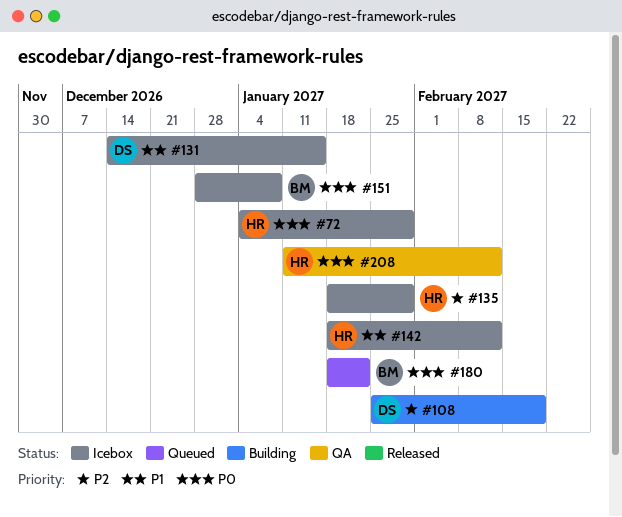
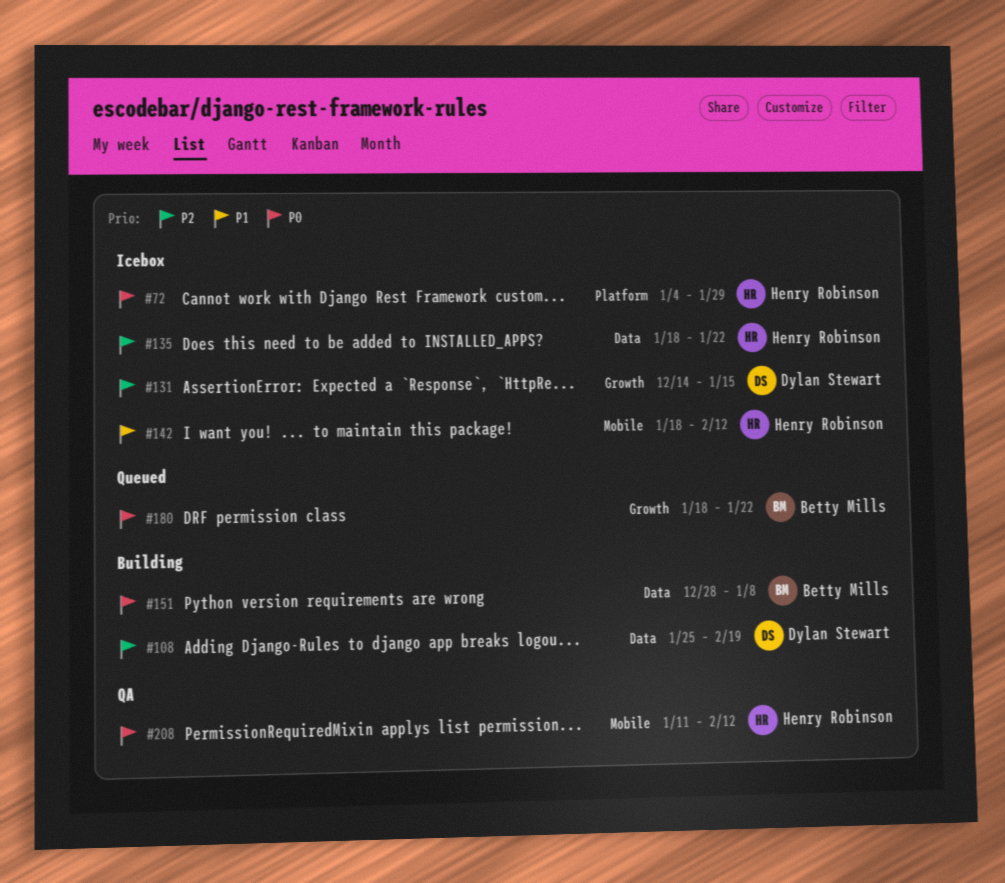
#131, priority: P1 -> P2
#135, due: Jan 29 -> Jan 22
#151, status: Icebox -> Building

